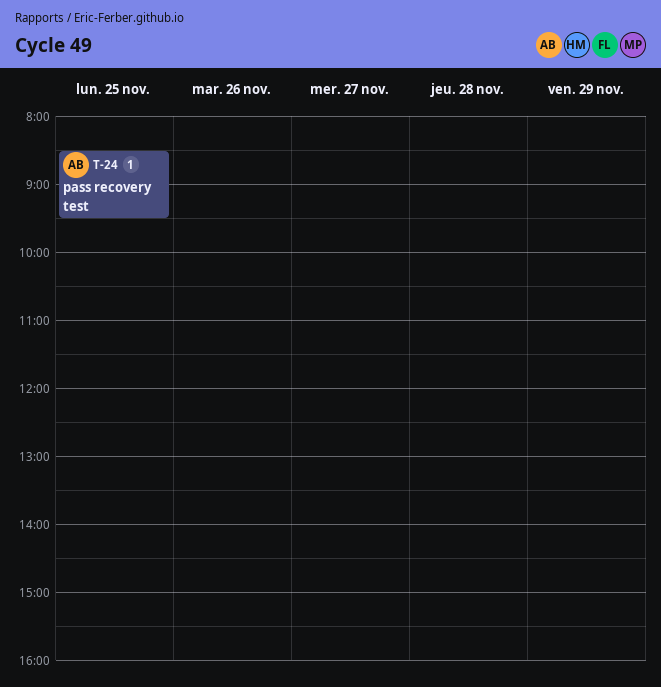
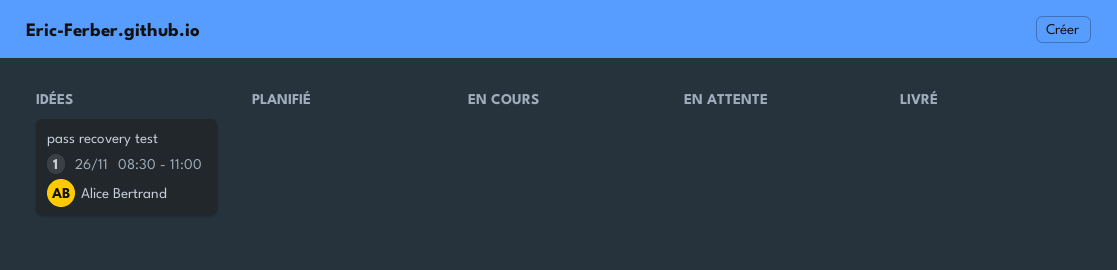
pass recovery test, day: Nov 25 -> Nov 26
pass recovery test, ends: 09:30 -> 11:00

